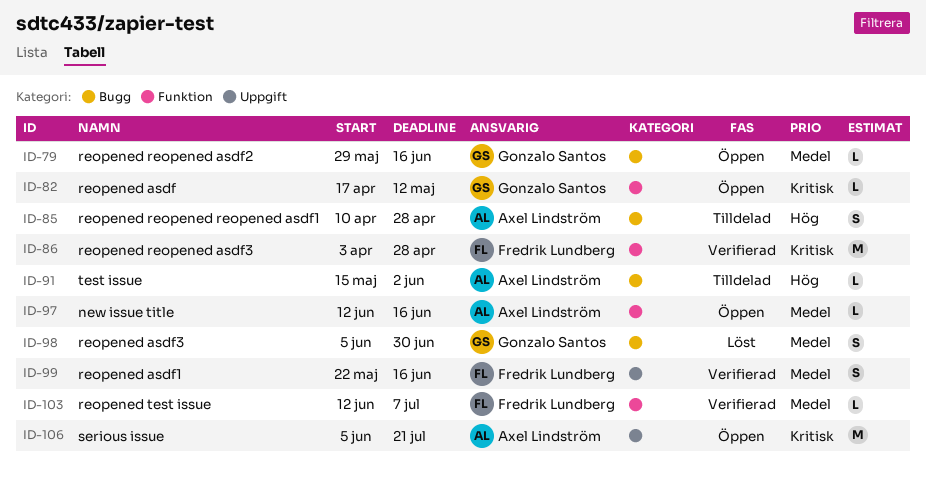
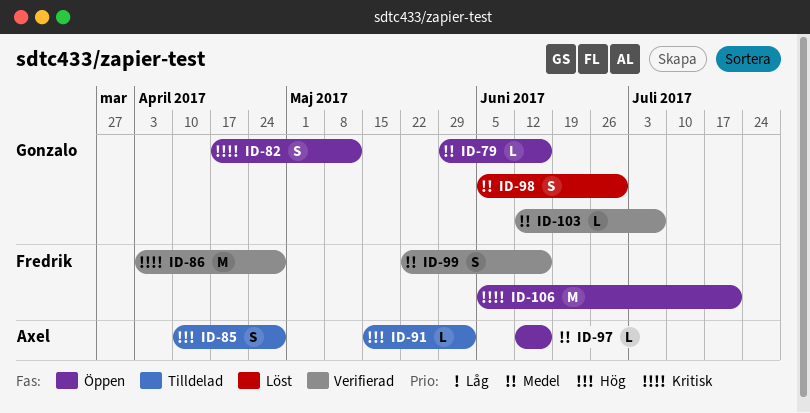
ID-82, estimate: L -> S
ID-103, owner: Fredrik Lundberg -> Gonzalo Santos
ID-106, owner: Axel Lindström -> Fredrik Lundberg

